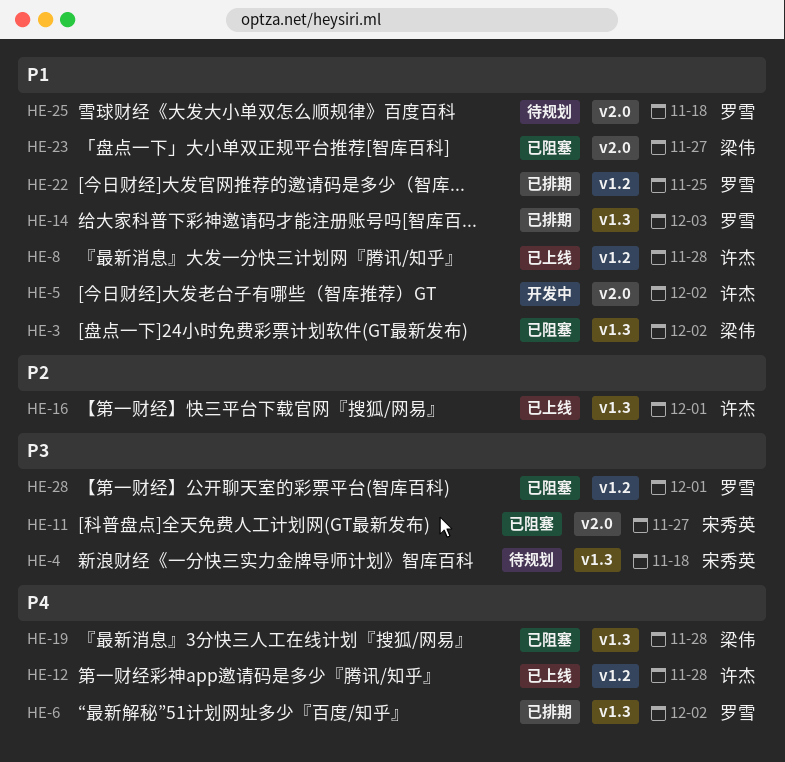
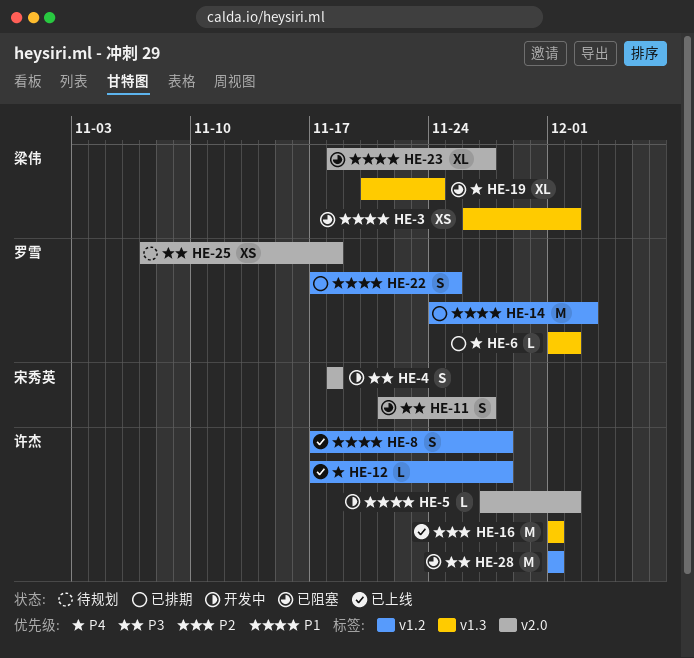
HE-4, status: 待规划 -> 开发中
HE-4, label: v1.3 -> v2.0
HE-14, label: v1.3 -> v1.2
HE-19, due: Nov 28 -> Nov 24
HE-25, priority: P1 -> P3
HE-28, owner: 罗雪 -> 许杰

